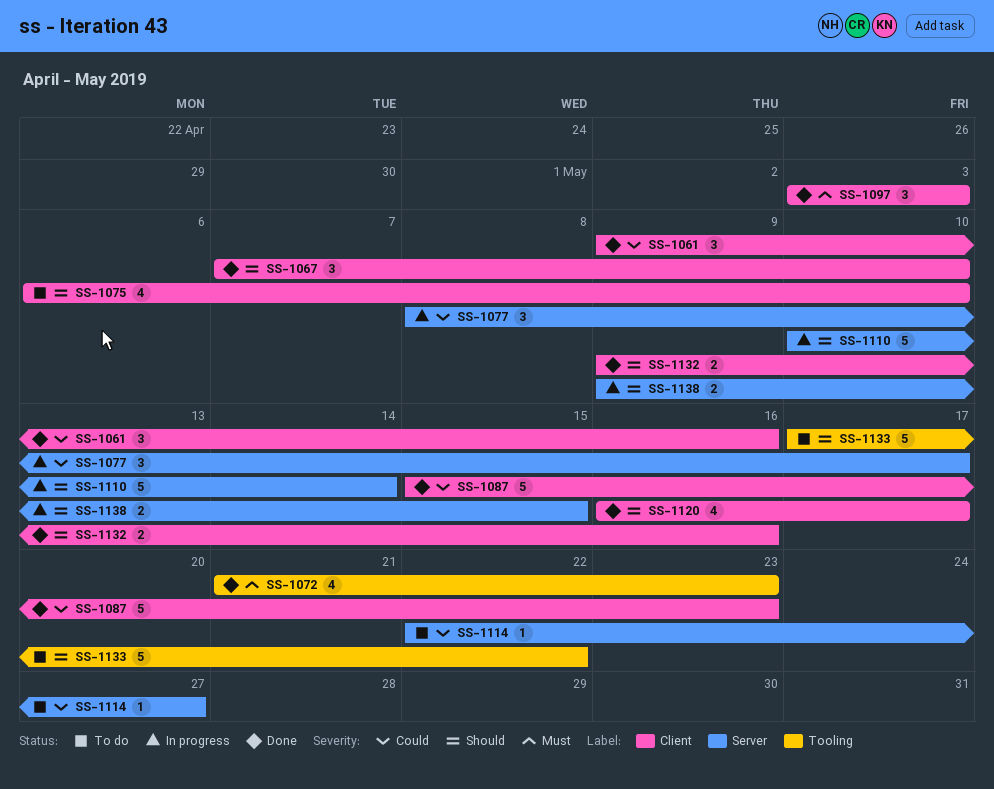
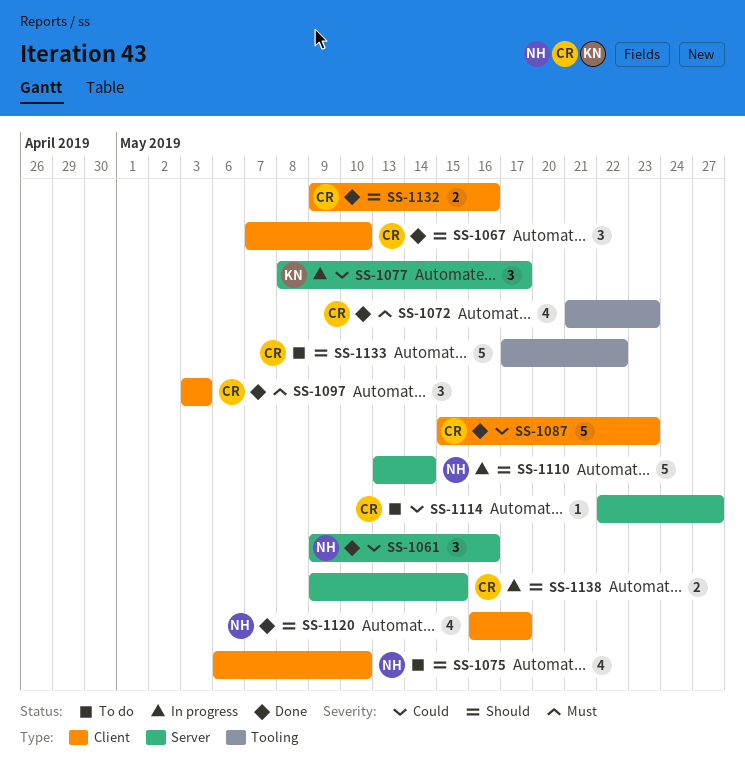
SS-1061, label: Client -> Server
SS-1110, start: May 10 -> May 13

